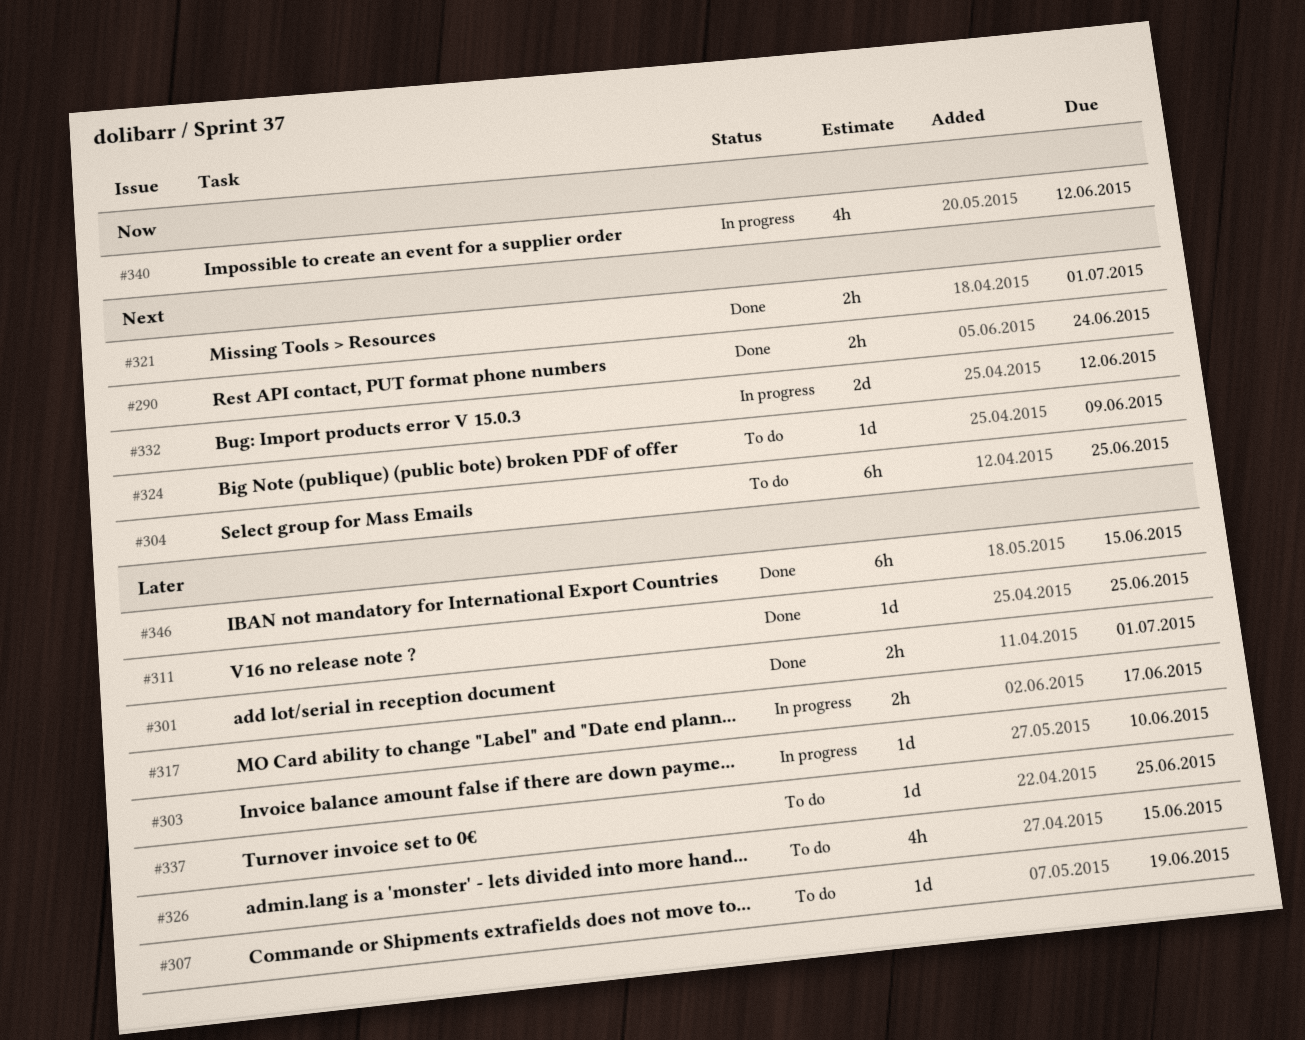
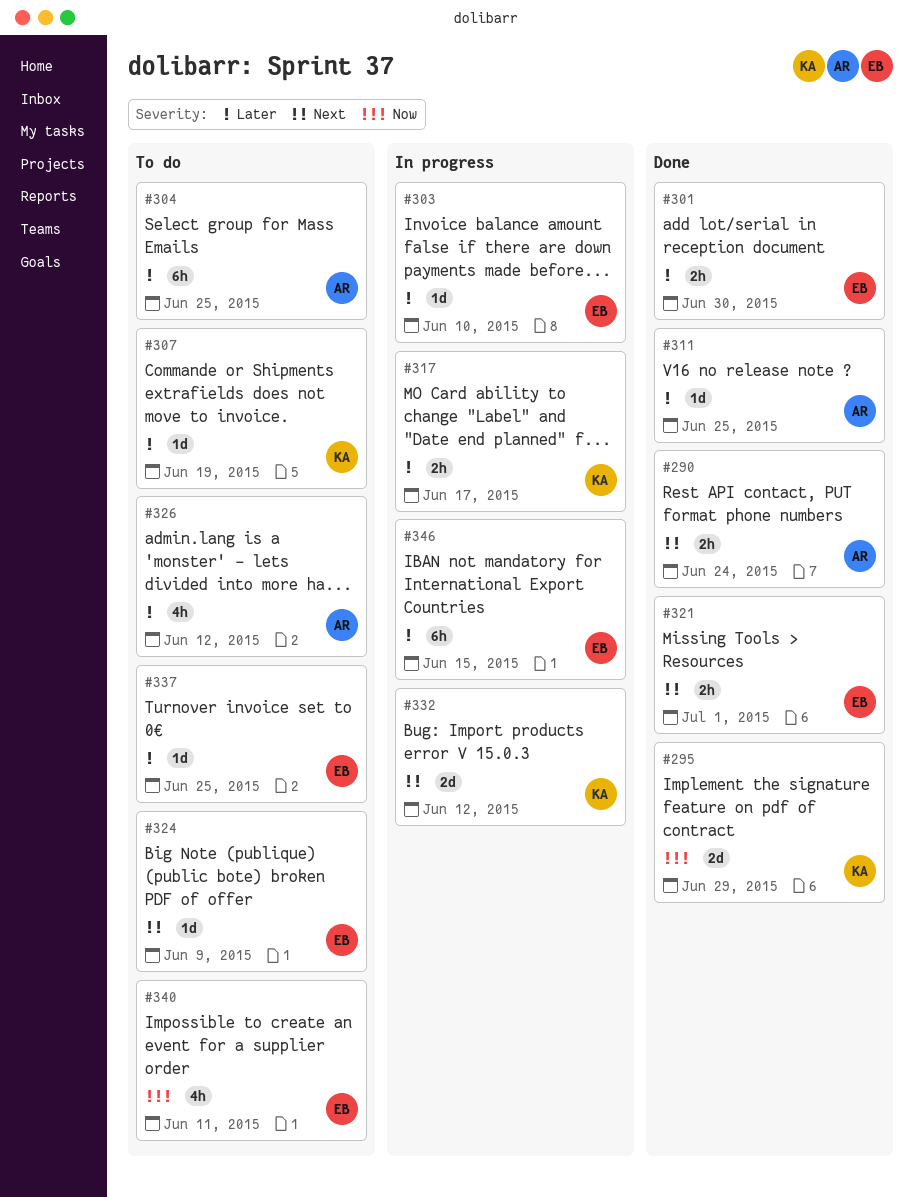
#295: none -> present
#301, due: Jul 1 -> Jun 30
#304, priority: Next -> Later
#326, due: Jun 15 -> Jun 12
#340, status: In progress -> To do
#340, due: Jun 12 -> Jun 11
#346, status: Done -> In progress

